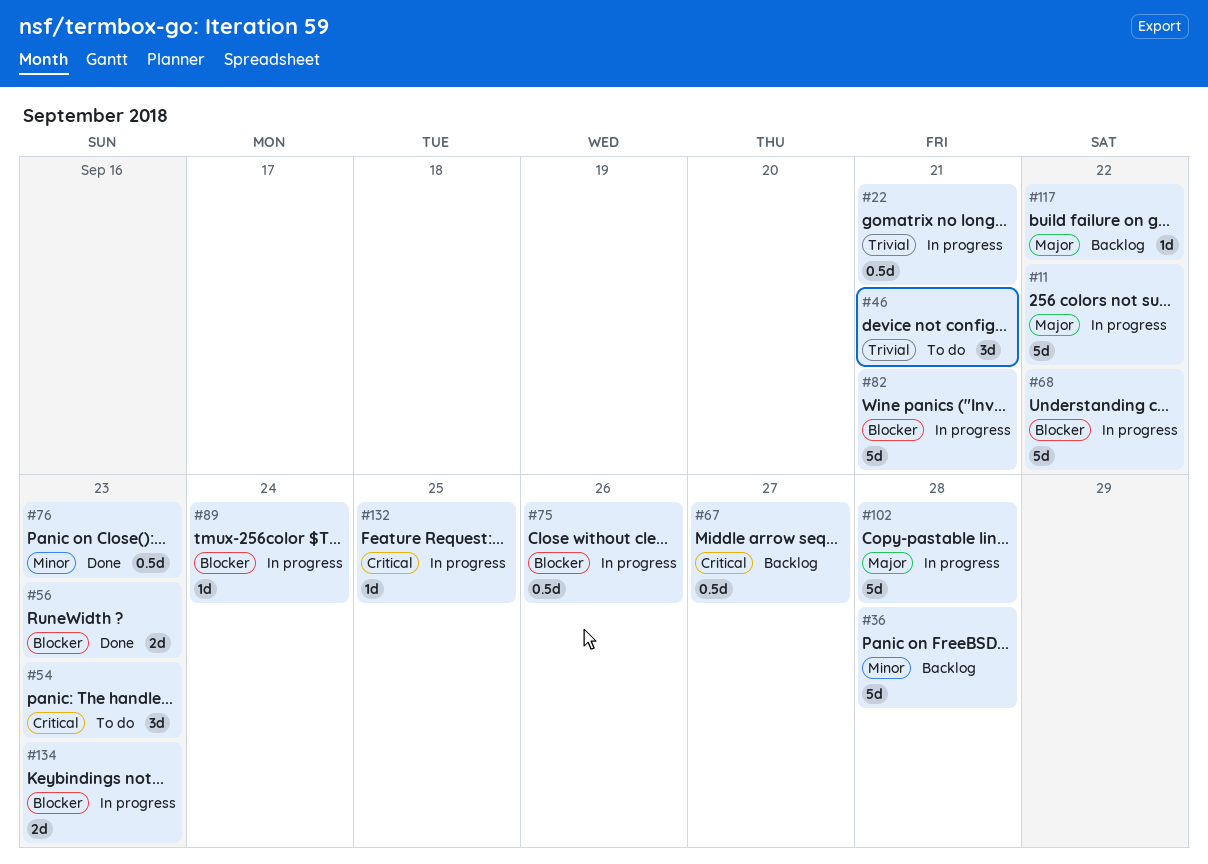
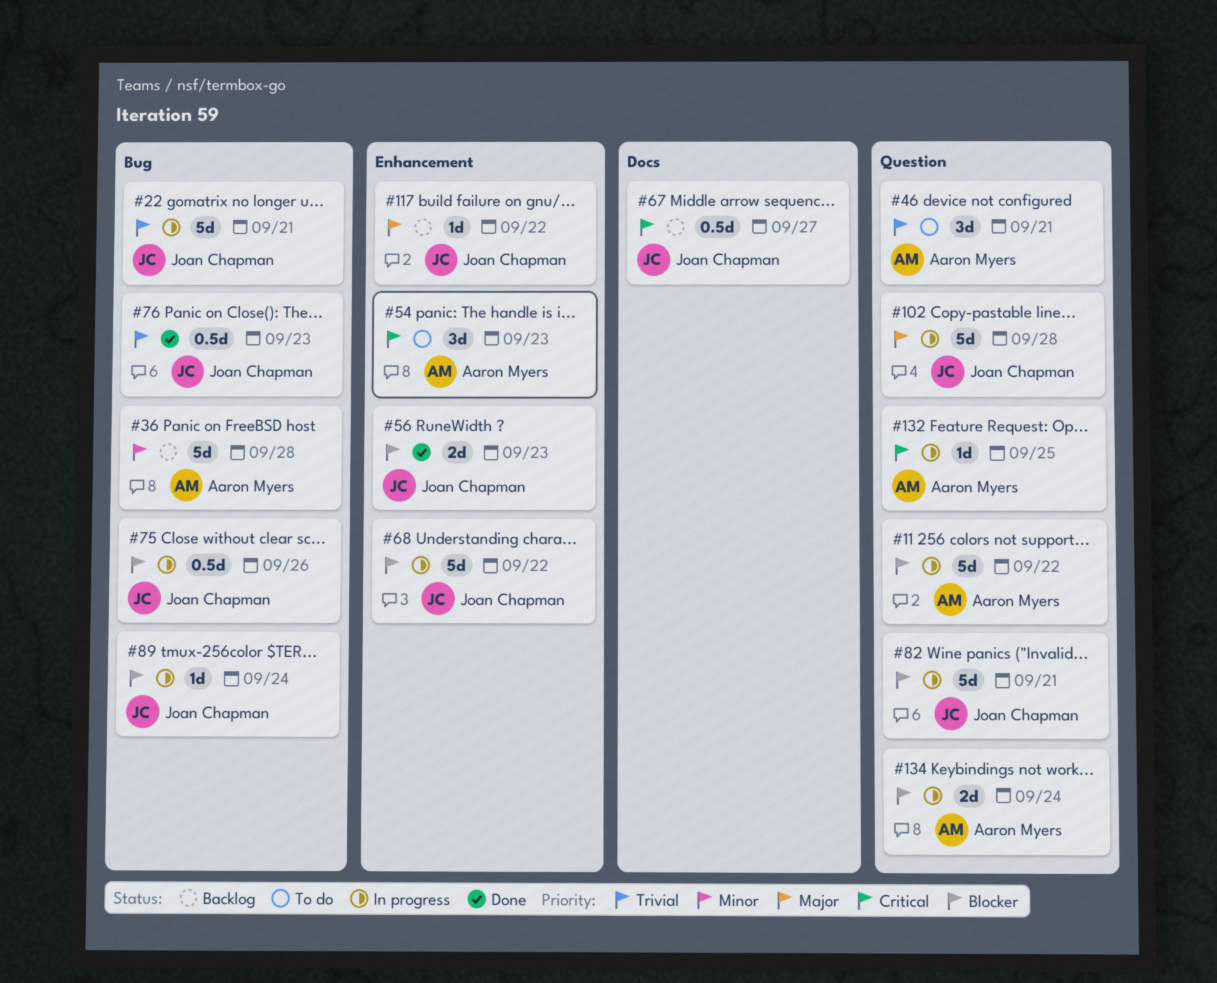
#11, priority: Major -> Blocker
#22, estimate: 0.5d -> 5d
#76, priority: Minor -> Trivial
#134, due: Sep 23 -> Sep 24

